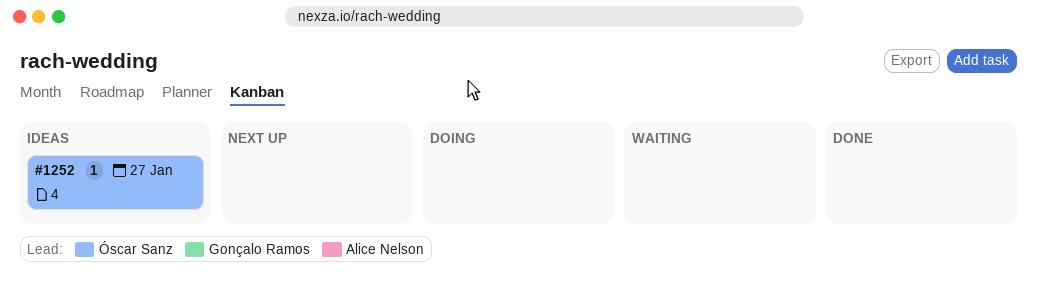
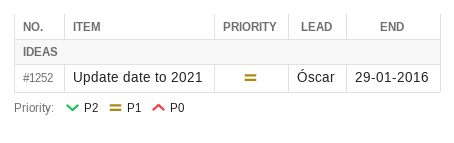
#1252, due: Jan 27 -> Jan 29

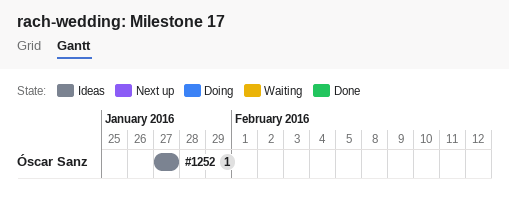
#1252, due: Jan 29 -> Jan 27

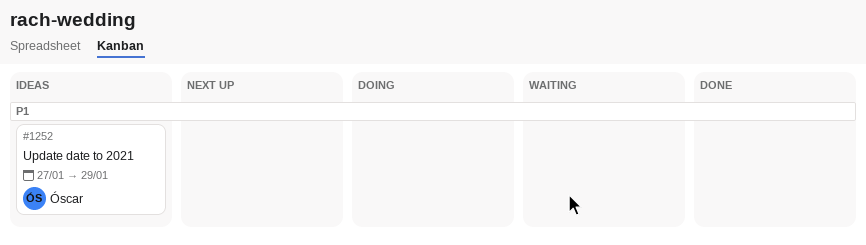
#1252, due: Jan 27 -> Jan 29

